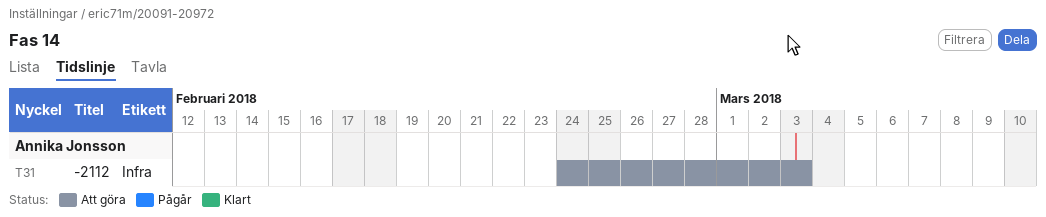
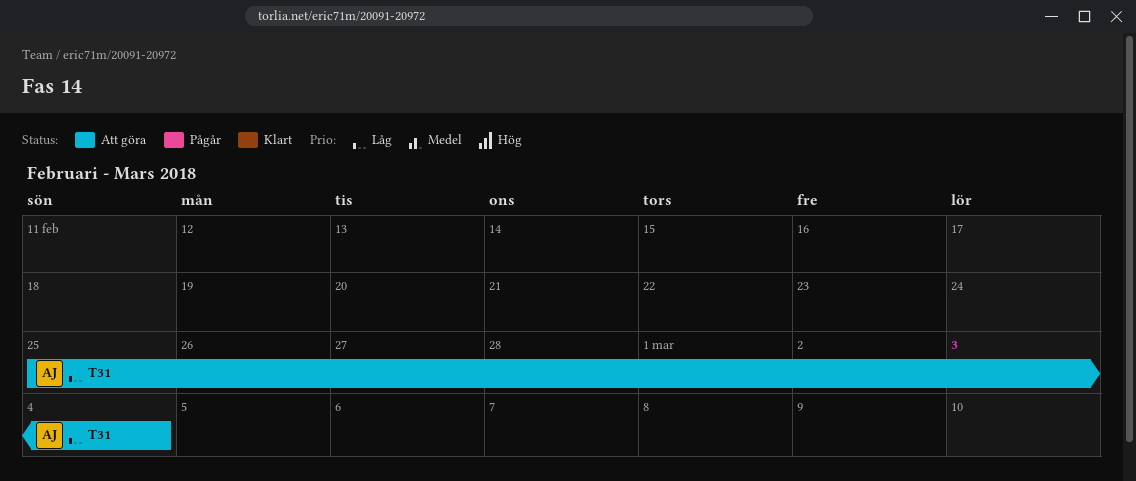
T31, start: Feb 24 -> Feb 25
T31, due: Mar 3 -> Mar 4

